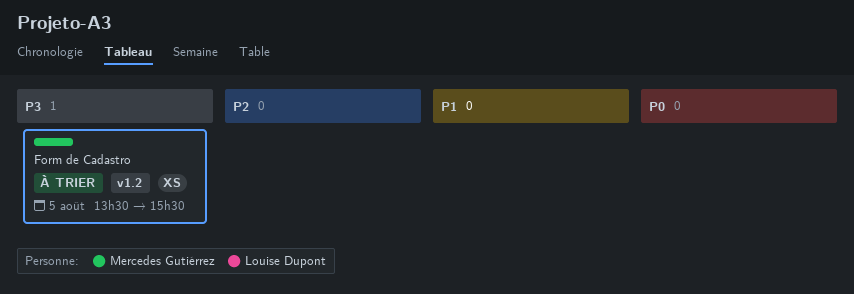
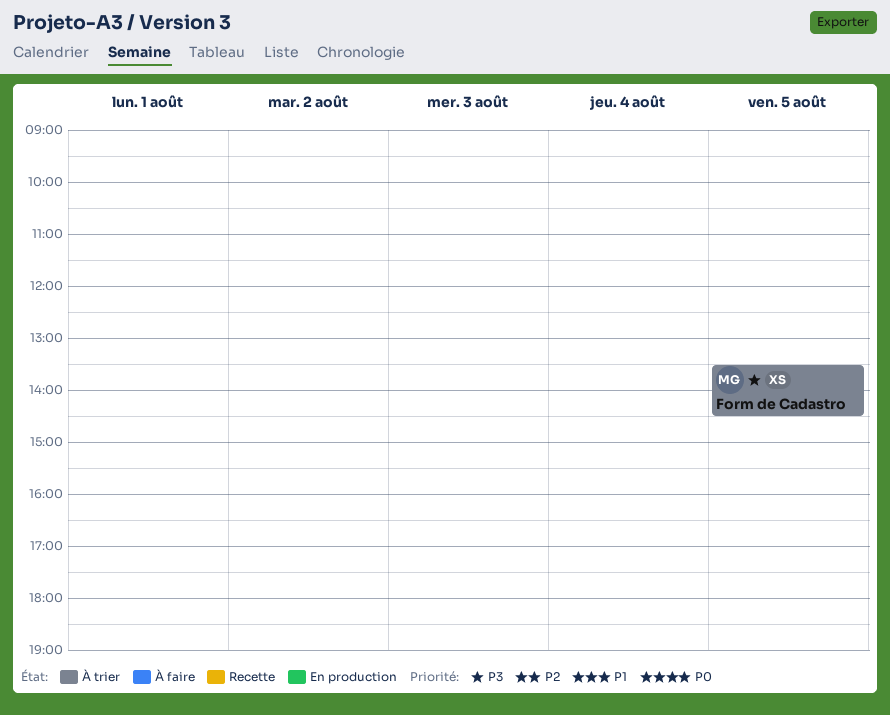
Form de Cadastro, ends: 15:30 -> 14:30

